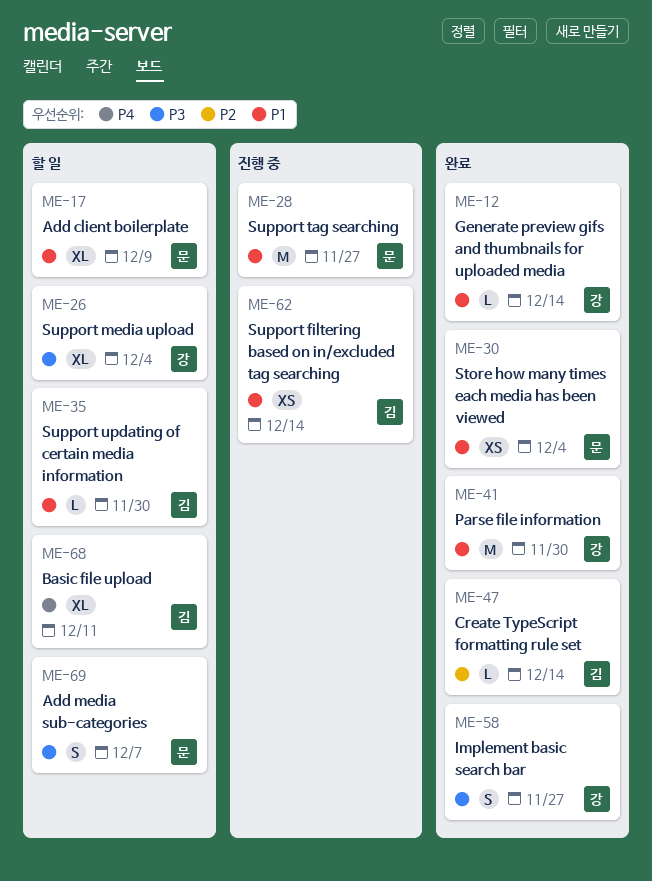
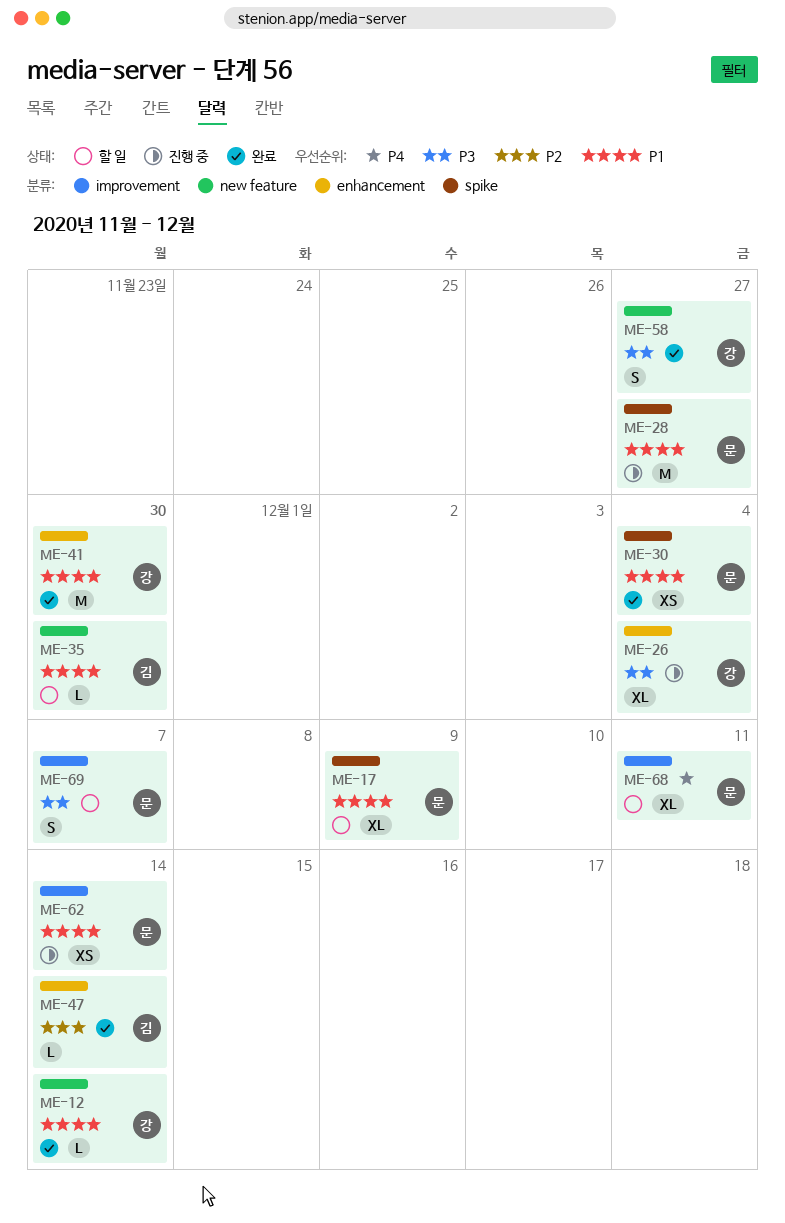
ME-26, status: 할 일 -> 진행 중
ME-62, owner: 김 -> 문
ME-68, owner: 김 -> 문

